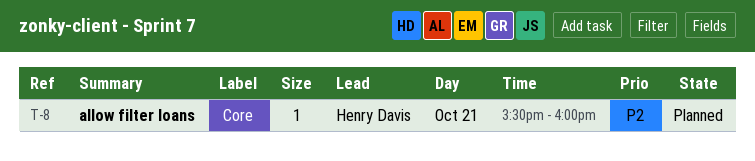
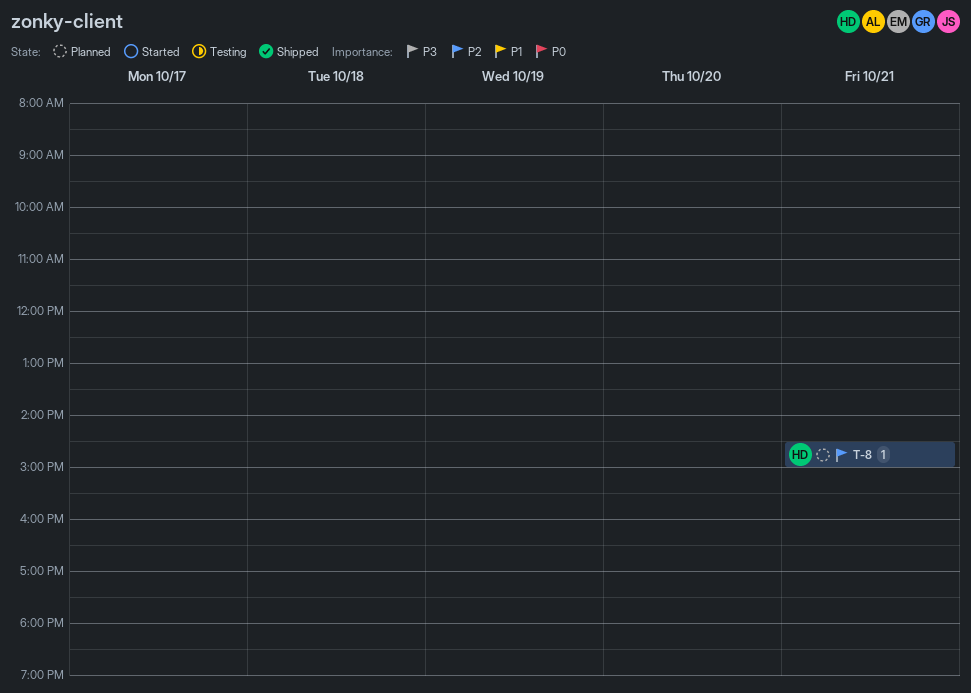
T-8, begins: 15:30 -> 14:30
T-8, ends: 16:00 -> 15:00

